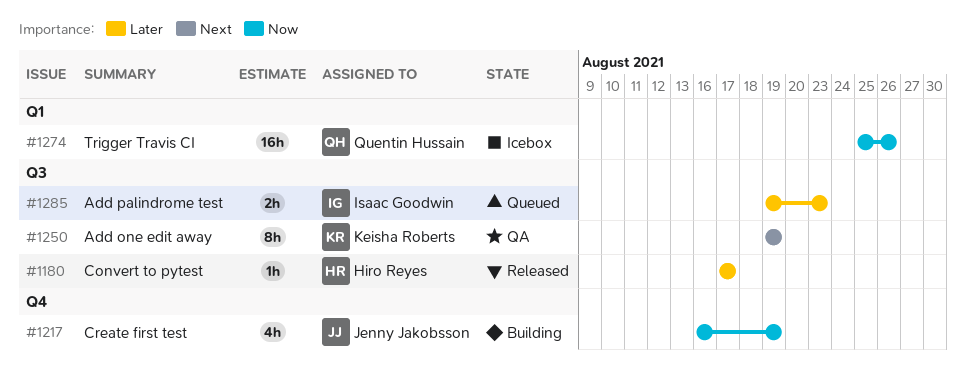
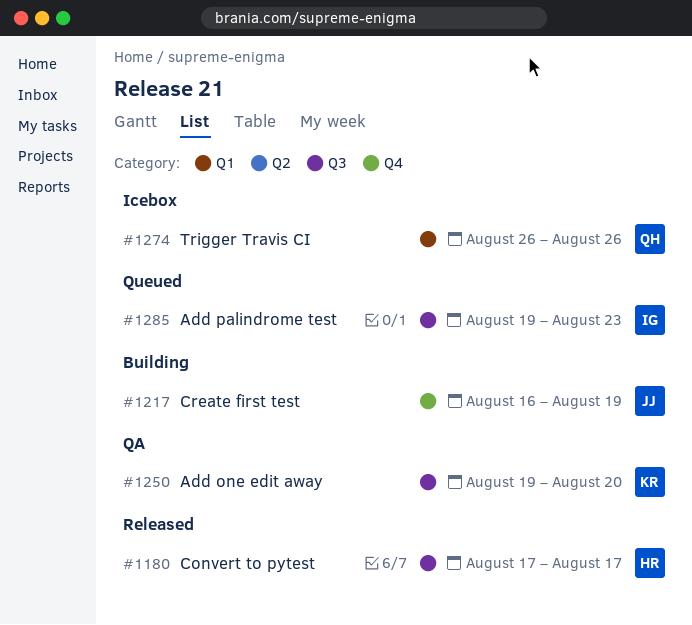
#1250, due: Aug 19 -> Aug 20
#1274, start: Aug 25 -> Aug 26

